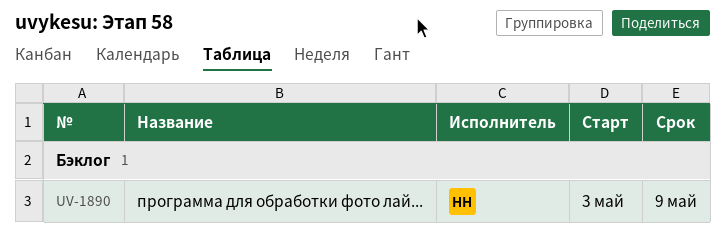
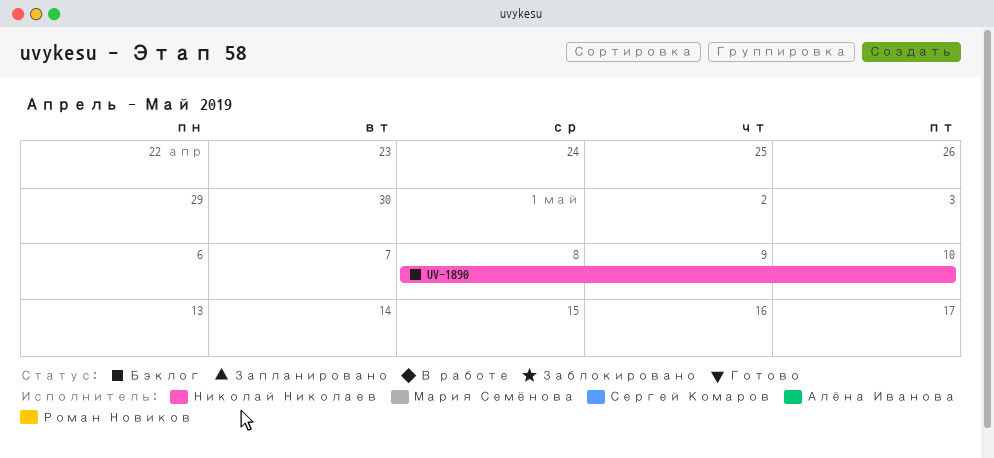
UV-1890, start: May 3 -> May 8
UV-1890, due: May 9 -> May 10

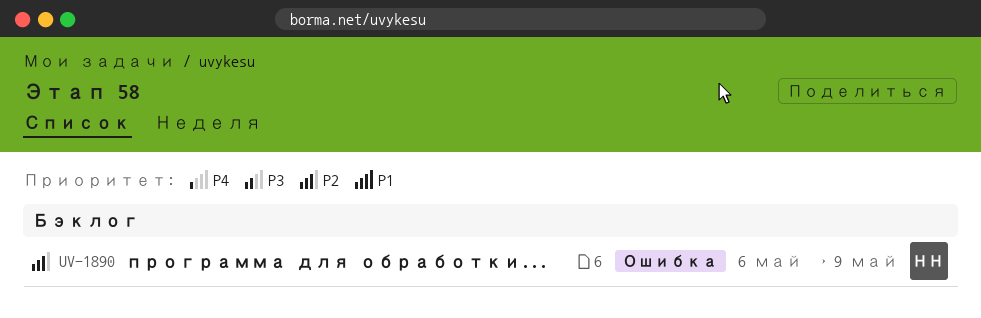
UV-1890, start: May 8 -> May 6
UV-1890, due: May 10 -> May 9

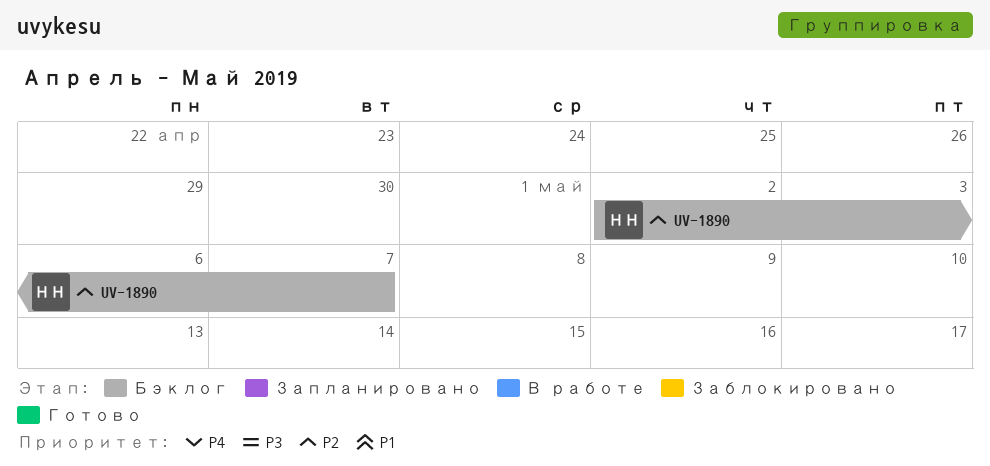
UV-1890, start: May 6 -> May 2
UV-1890, due: May 9 -> May 7

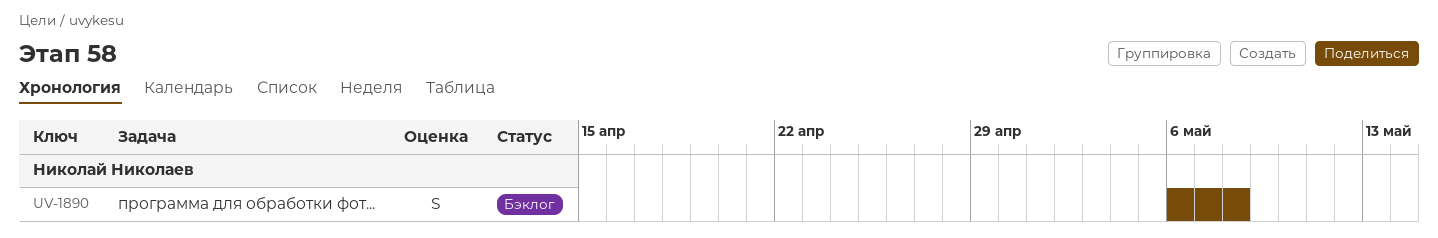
UV-1890, start: May 2 -> May 6
UV-1890, due: May 7 -> May 8

